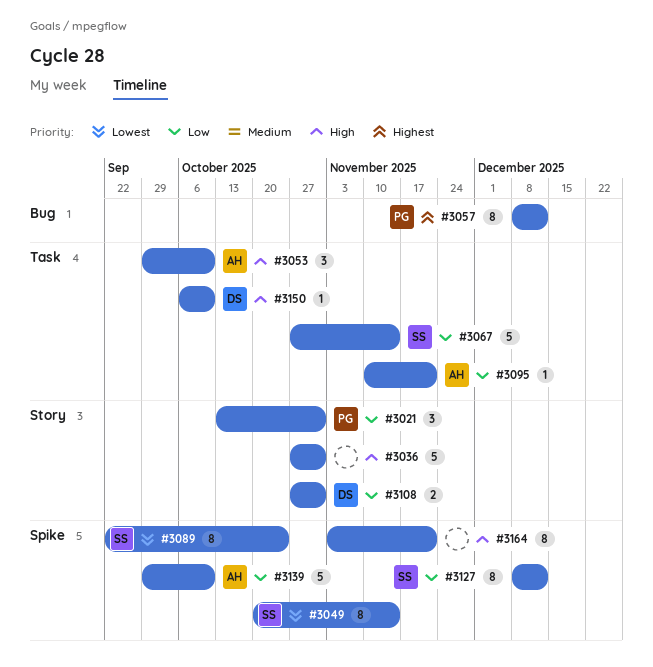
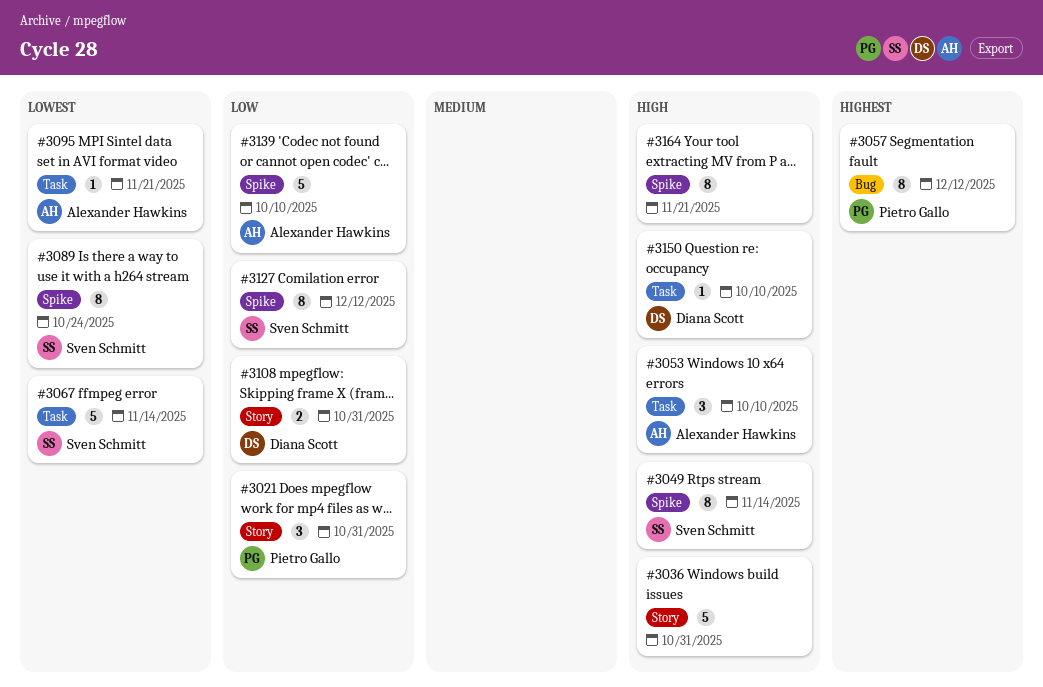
#3049, priority: Lowest -> High
#3067, priority: Low -> Lowest
#3095, priority: Low -> Lowest

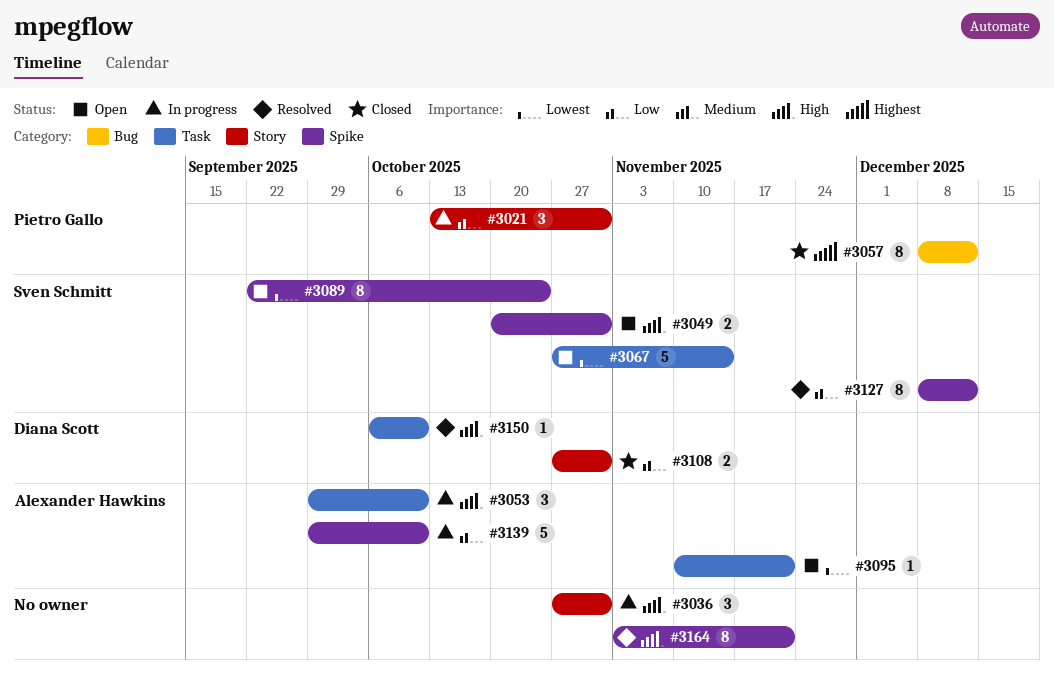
#3036, estimate: 5 -> 3
#3049, estimate: 8 -> 2
#3049, due: Nov 14 -> Oct 31

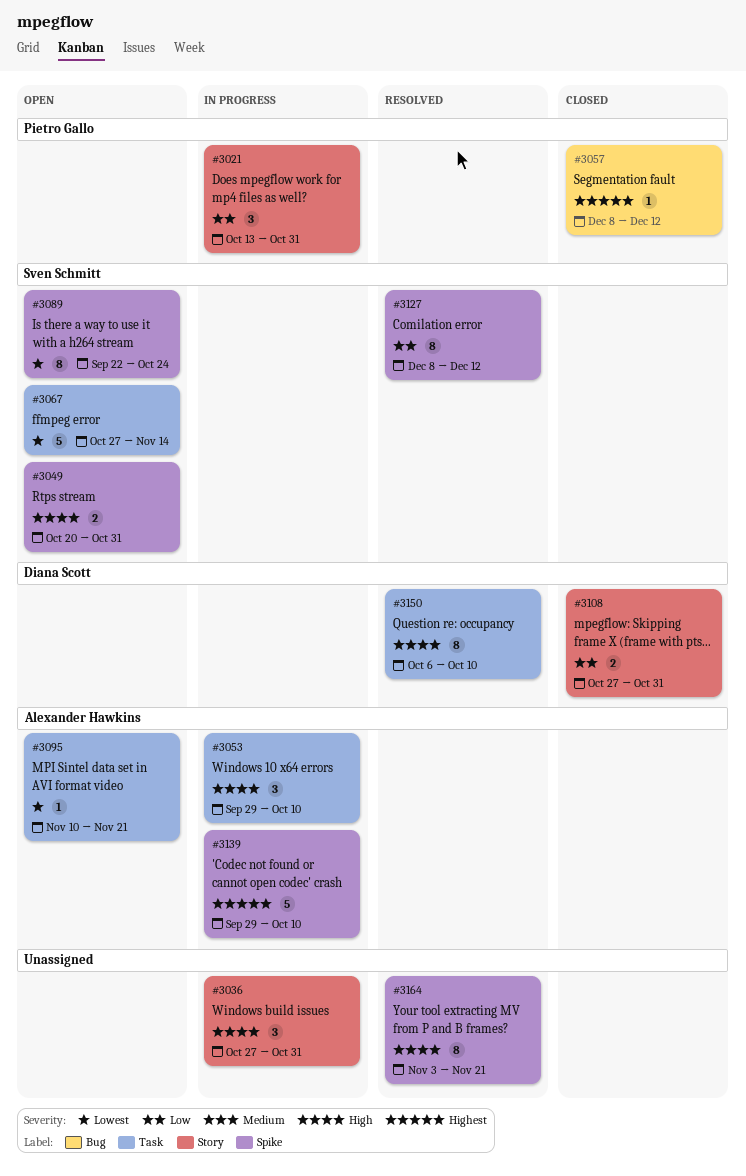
#3057, estimate: 8 -> 1
#3139, priority: Low -> Highest
#3150, estimate: 1 -> 8

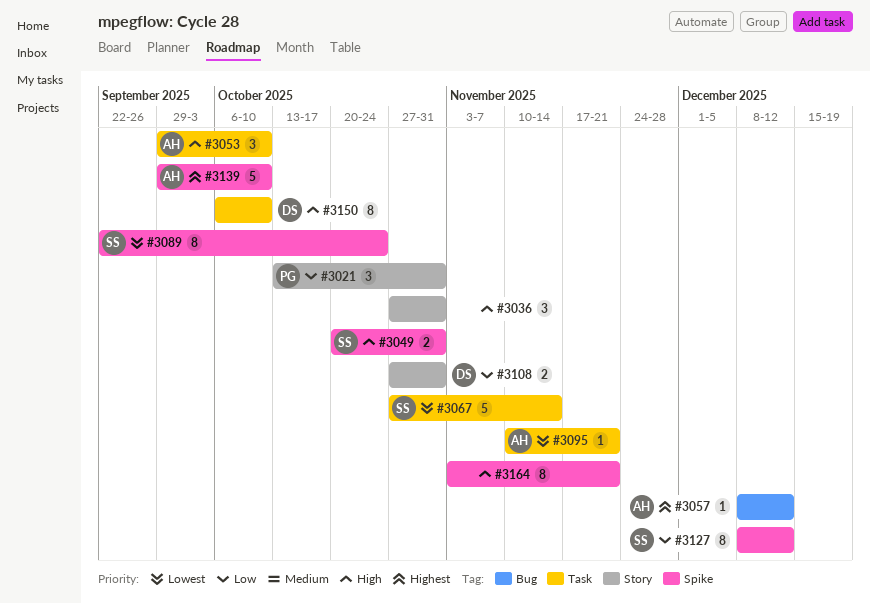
#3057, owner: Pietro Gallo -> Alexander Hawkins

